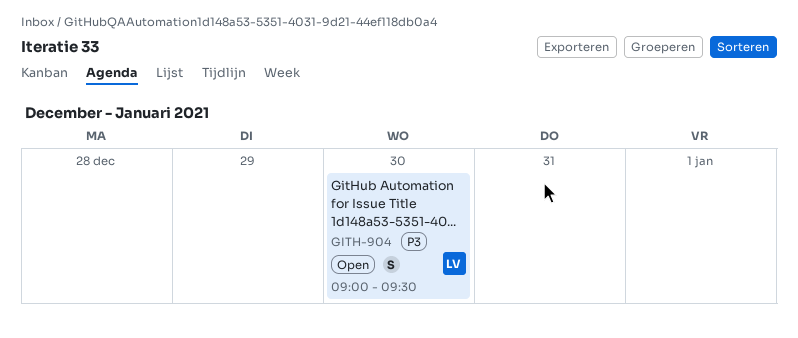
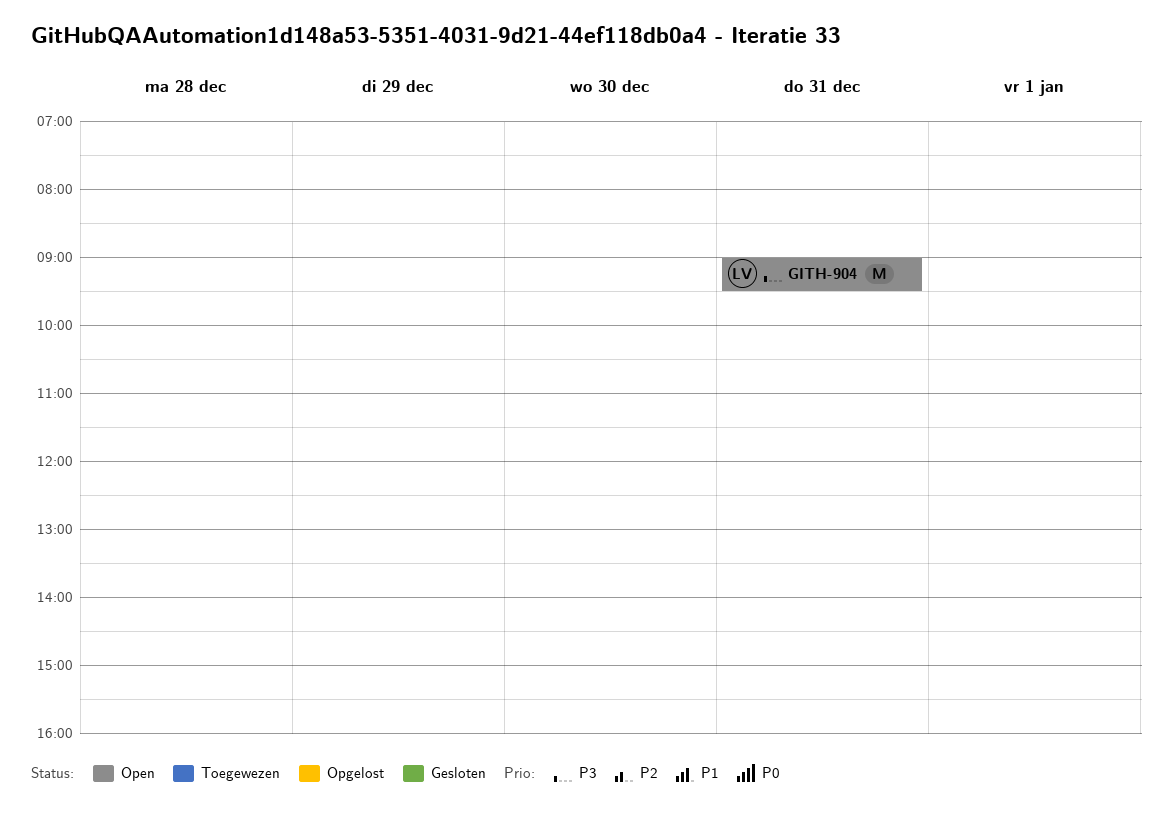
GITH-904, estimate: S -> M
GITH-904, day: Dec 30 -> Dec 31

